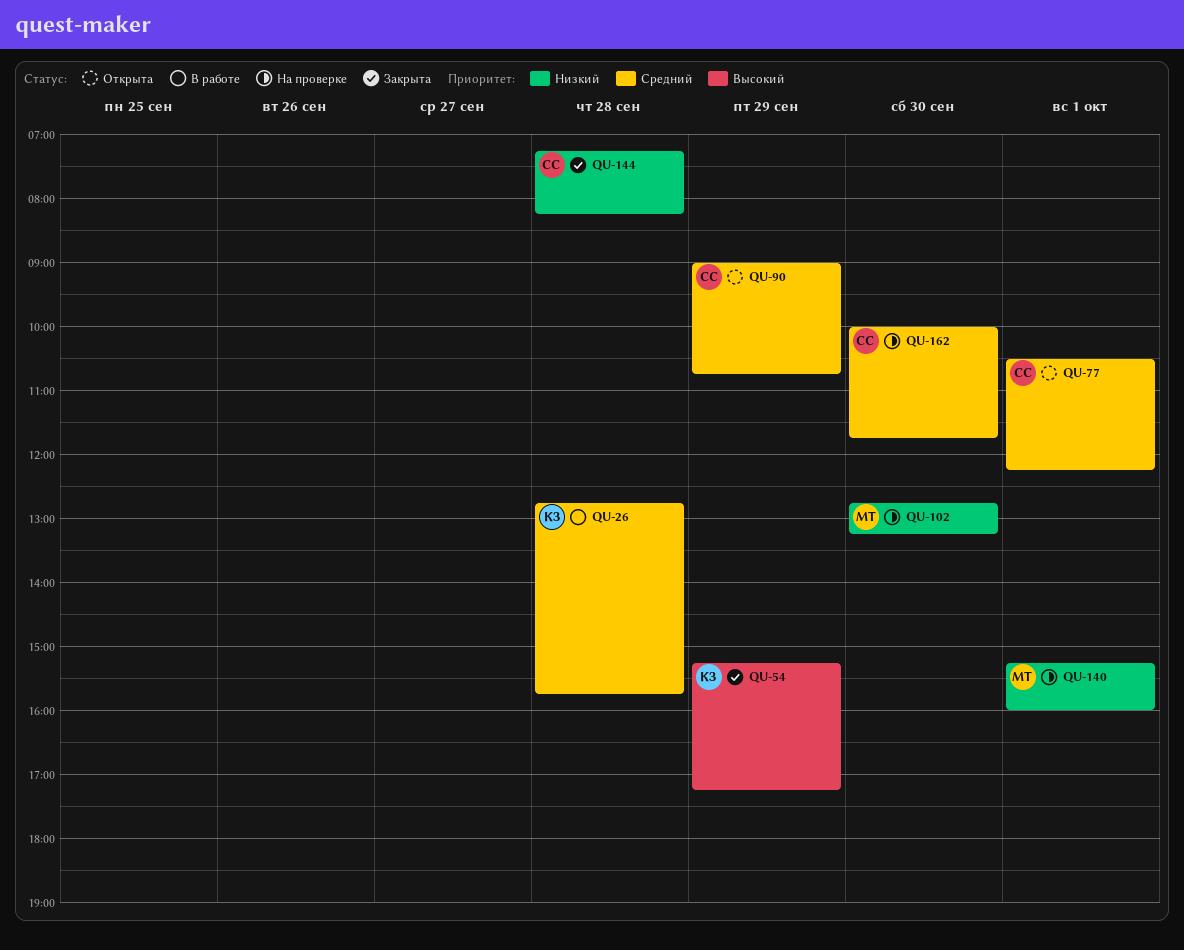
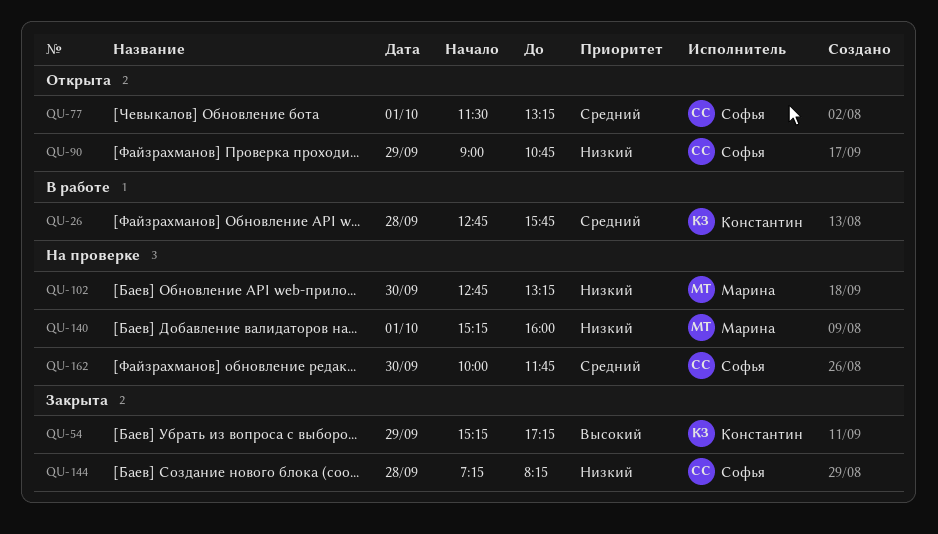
QU-77, begins: 10:30 -> 11:30
QU-77, ends: 12:15 -> 13:15
QU-90, priority: Средний -> Низкий

